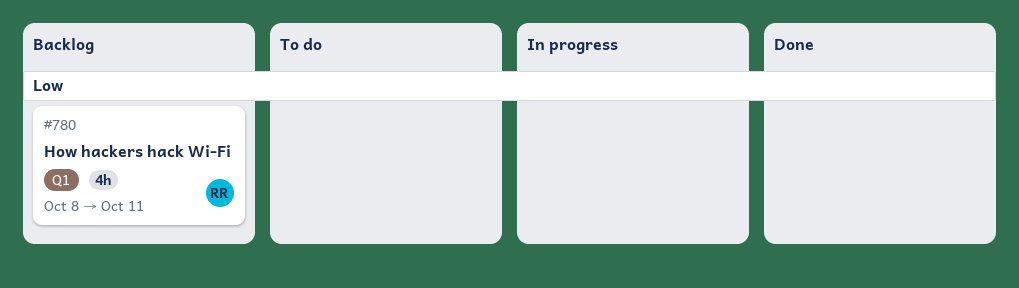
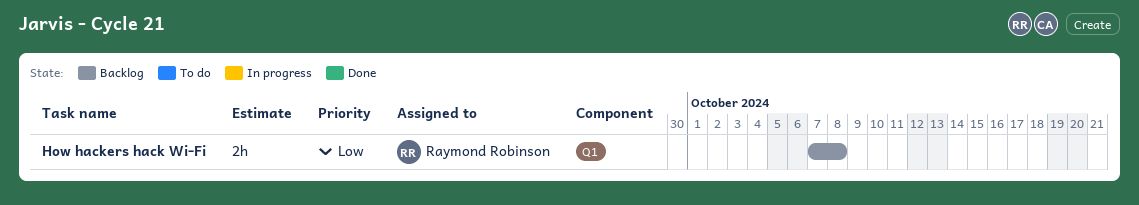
How hackers hack Wi-Fi, estimate: 4h -> 2h
How hackers hack Wi-Fi, start: Oct 8 -> Oct 7
How hackers hack Wi-Fi, due: Oct 11 -> Oct 8

